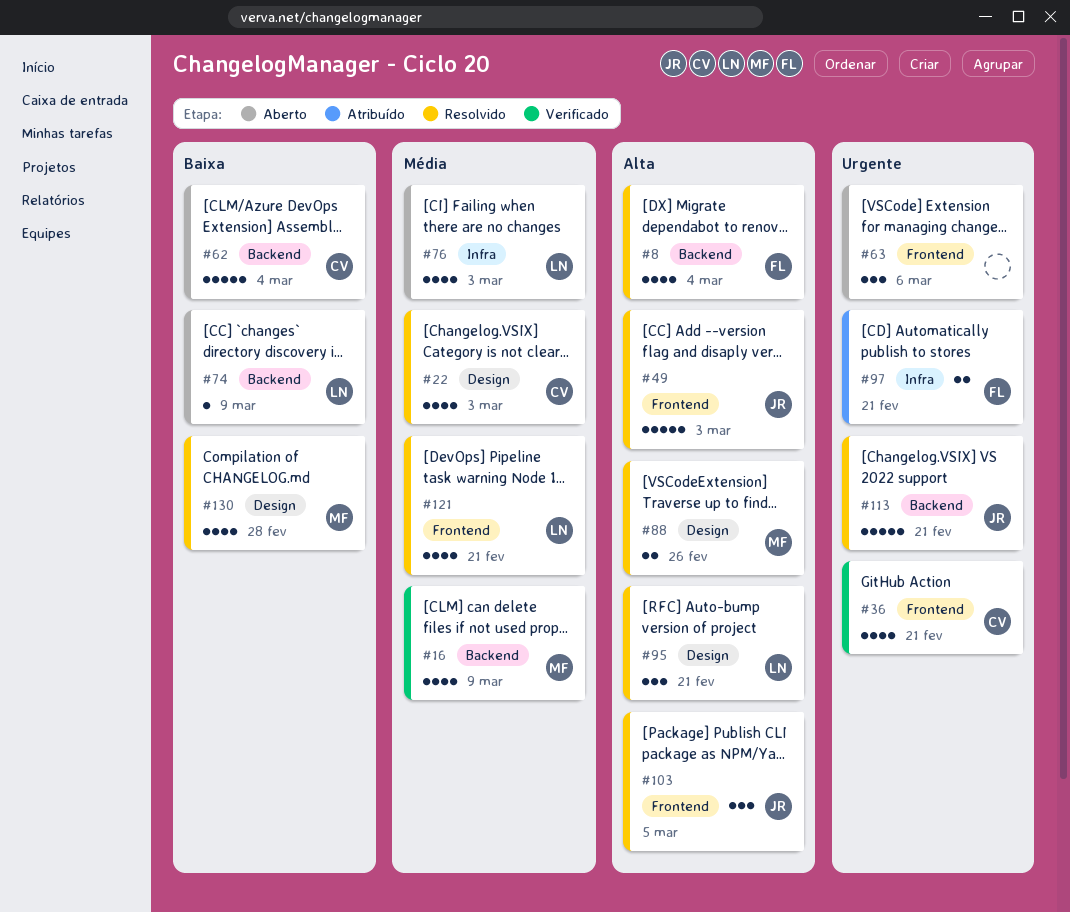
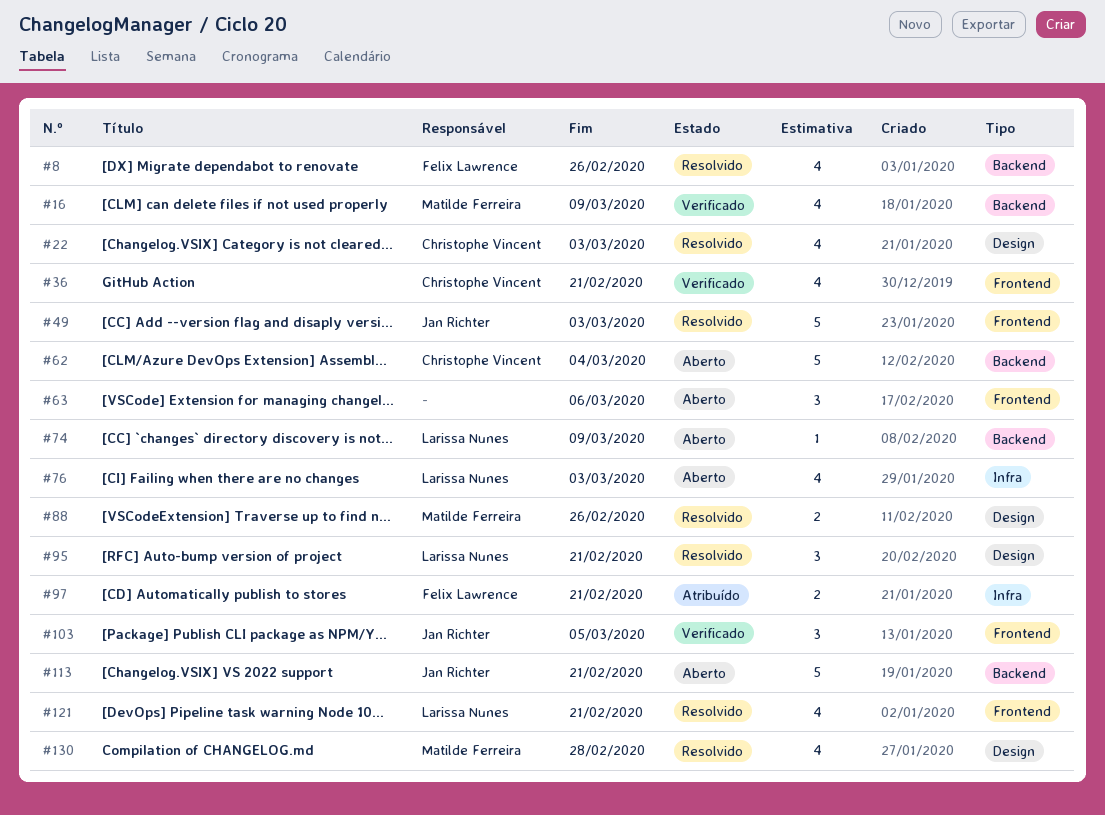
#8, due: Mar 4 -> Feb 26
#103, status: Resolvido -> Verificado
#113, status: Resolvido -> Aberto

